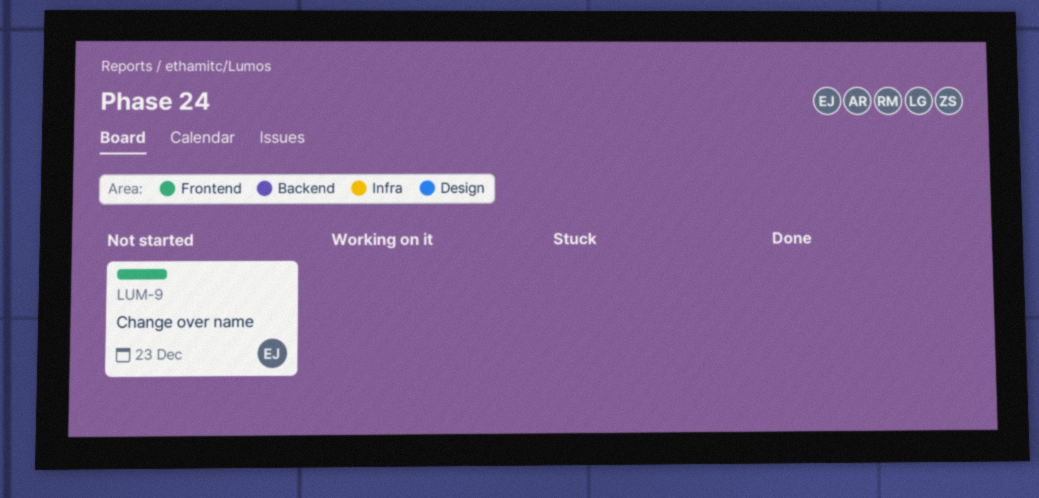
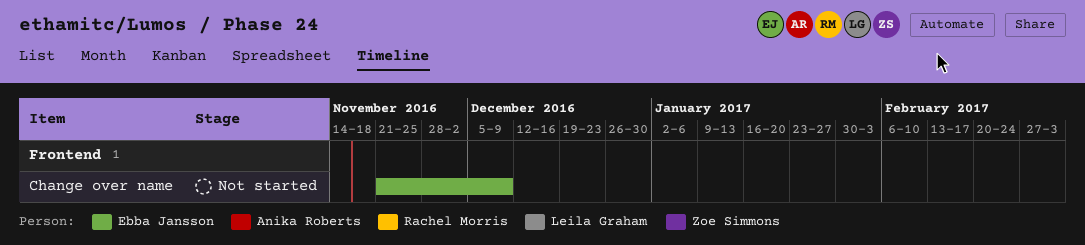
Change over name, due: Dec 23 -> Dec 9

